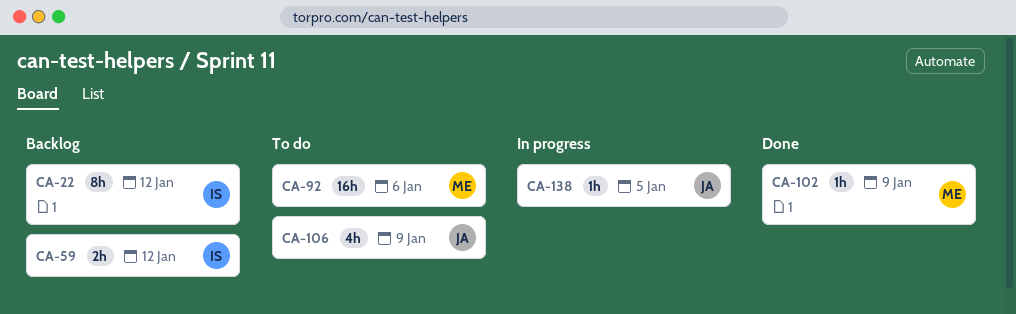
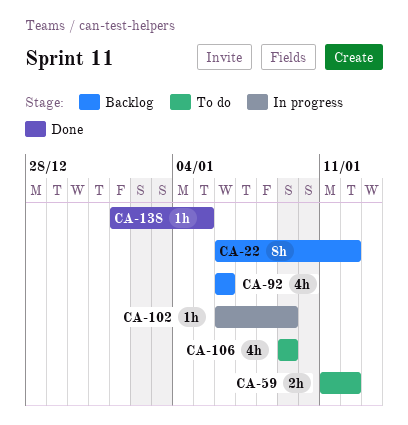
CA-59, status: Backlog -> To do
CA-92, status: To do -> Backlog
CA-92, estimate: 16h -> 4h
CA-102, status: Done -> In progress
CA-138, status: In progress -> Done

